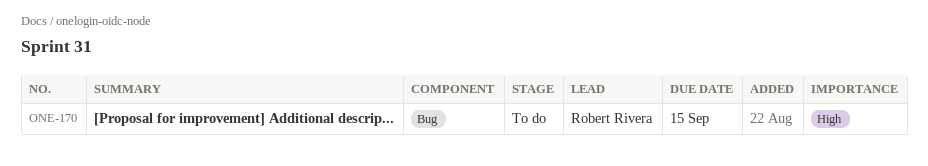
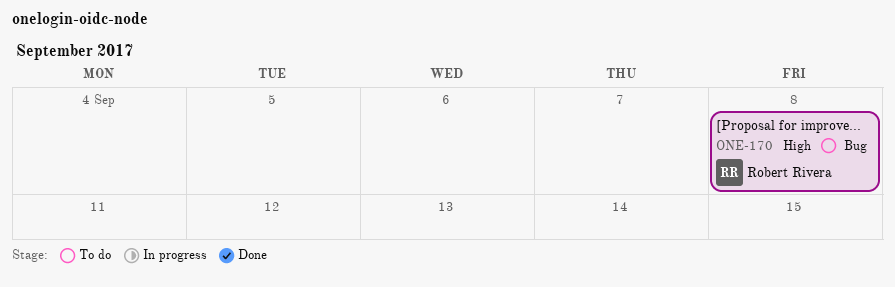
ONE-170, due: Sep 15 -> Sep 8

